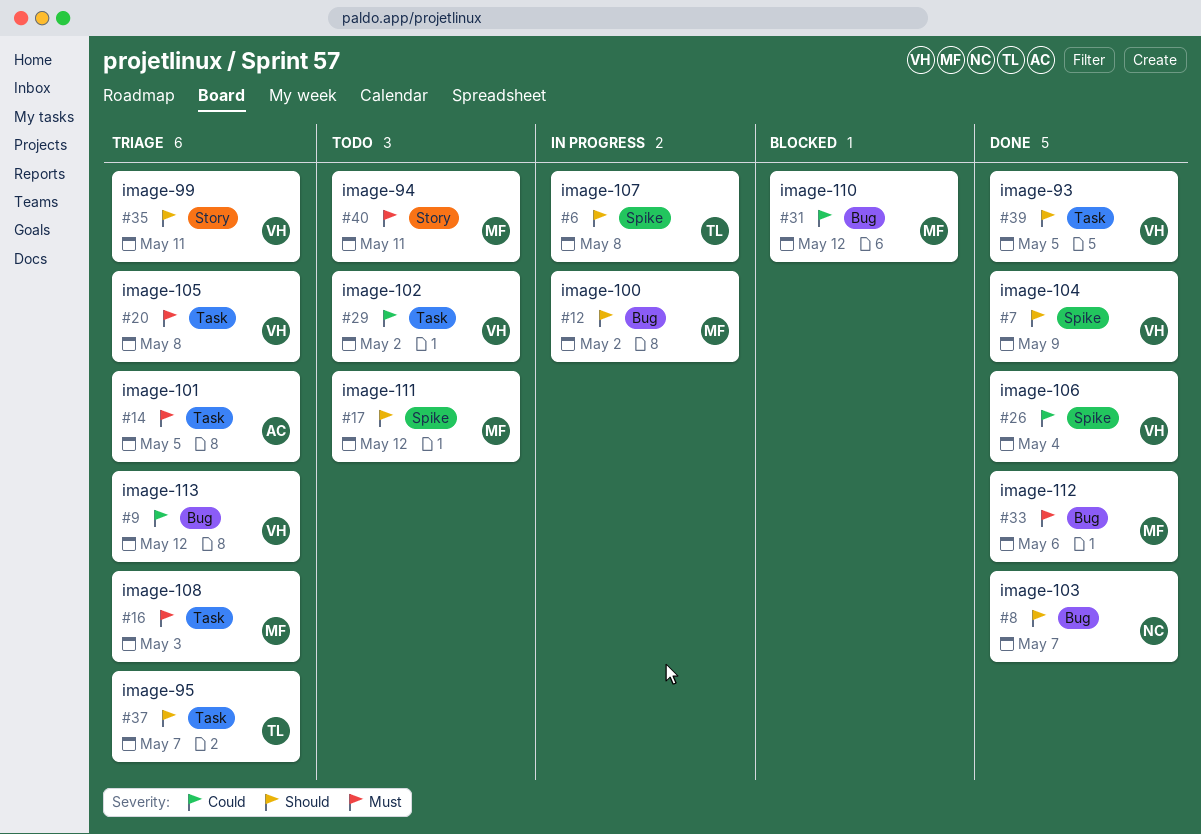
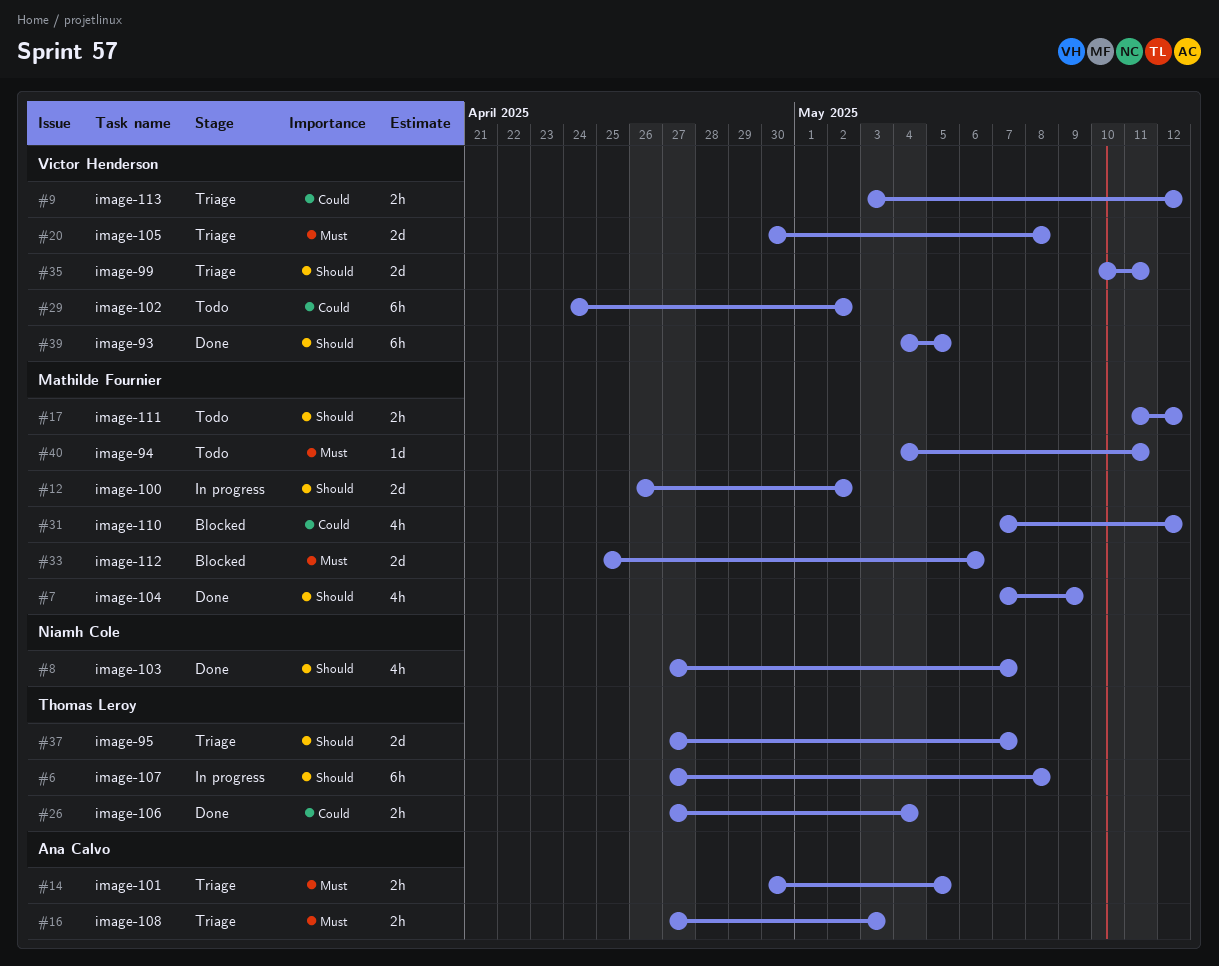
#7, owner: Victor Henderson -> Mathilde Fournier
#16, owner: Mathilde Fournier -> Ana Calvo
#26, owner: Victor Henderson -> Thomas Leroy
#33, status: Done -> Blocked

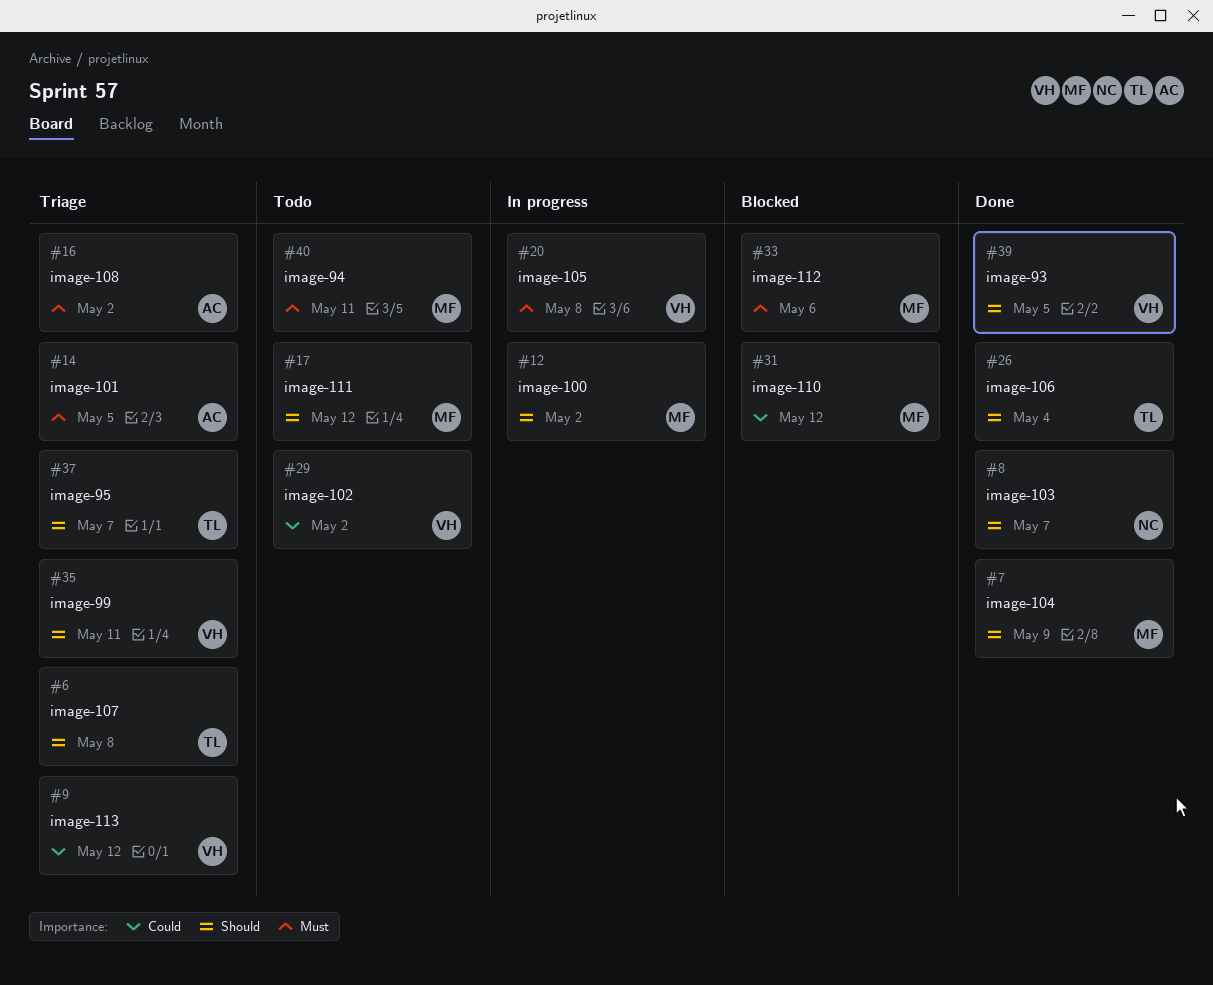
#6, status: In progress -> Triage
#16, due: May 3 -> May 2
#20, status: Triage -> In progress
#26, priority: Could -> Should

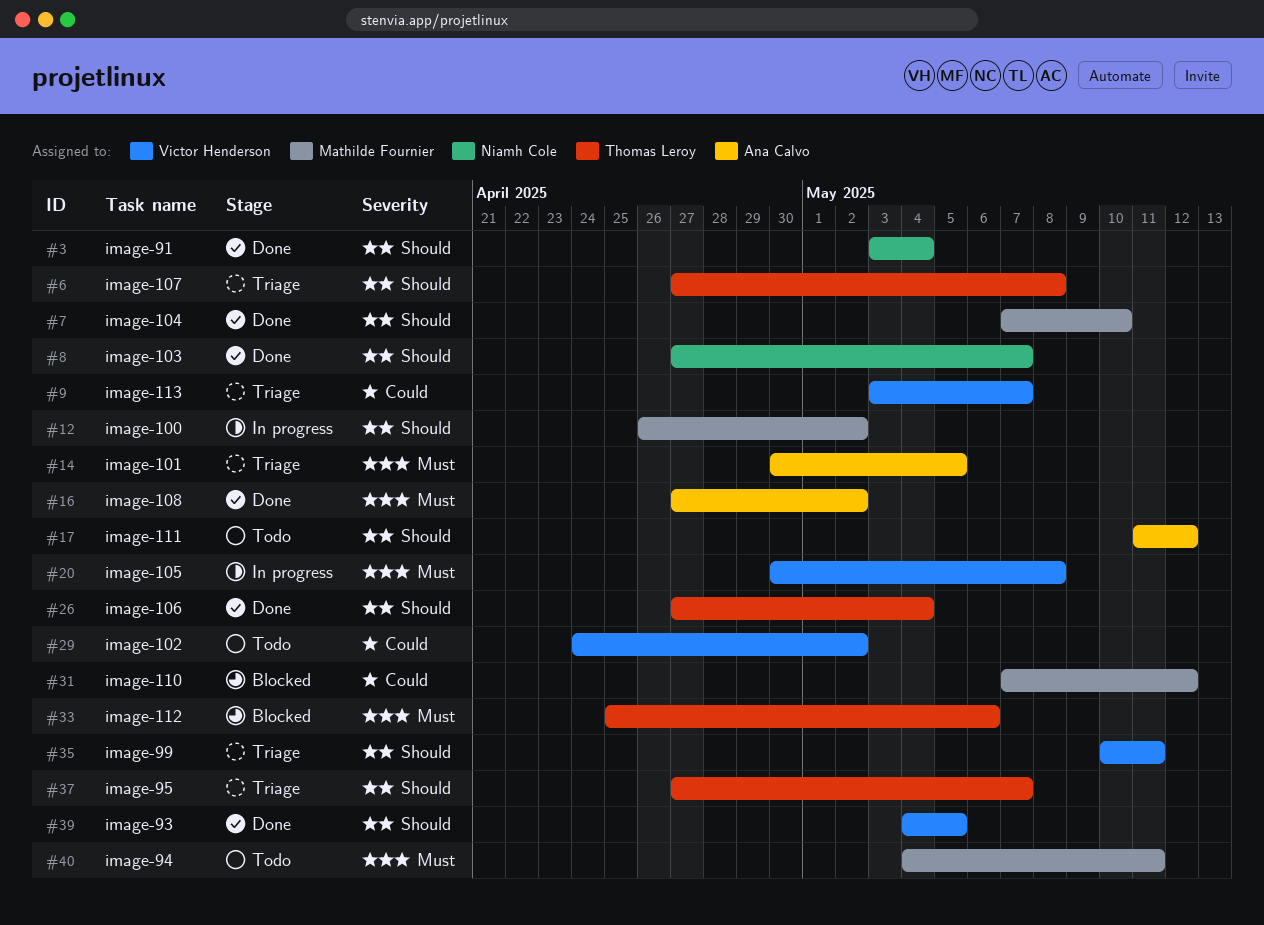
#3: none -> present
#7, due: May 9 -> May 10
#9, due: May 12 -> May 7
#16, status: Triage -> Done
#17, owner: Mathilde Fournier -> Ana Calvo
#33, owner: Mathilde Fournier -> Thomas Leroy

